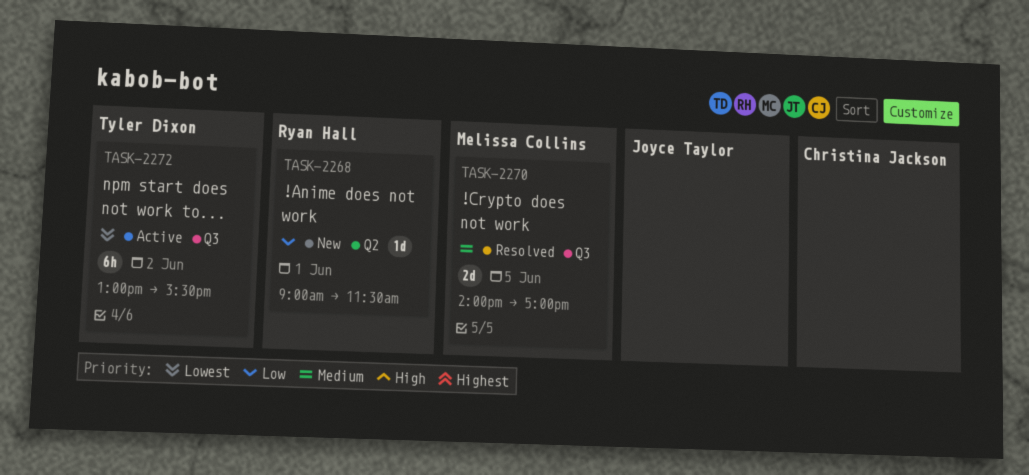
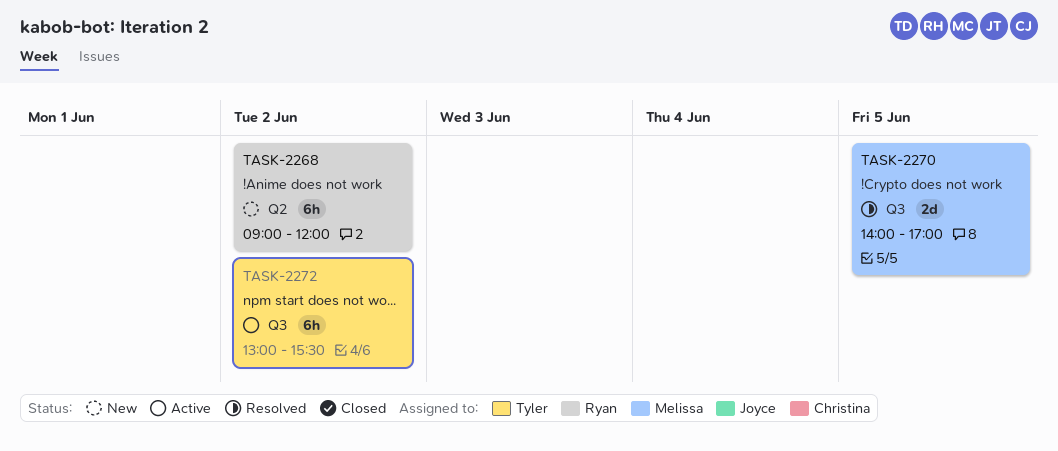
TASK-2268, estimate: 1d -> 6h
TASK-2268, day: Jun 1 -> Jun 2
TASK-2268, ends: 11:30 -> 12:00

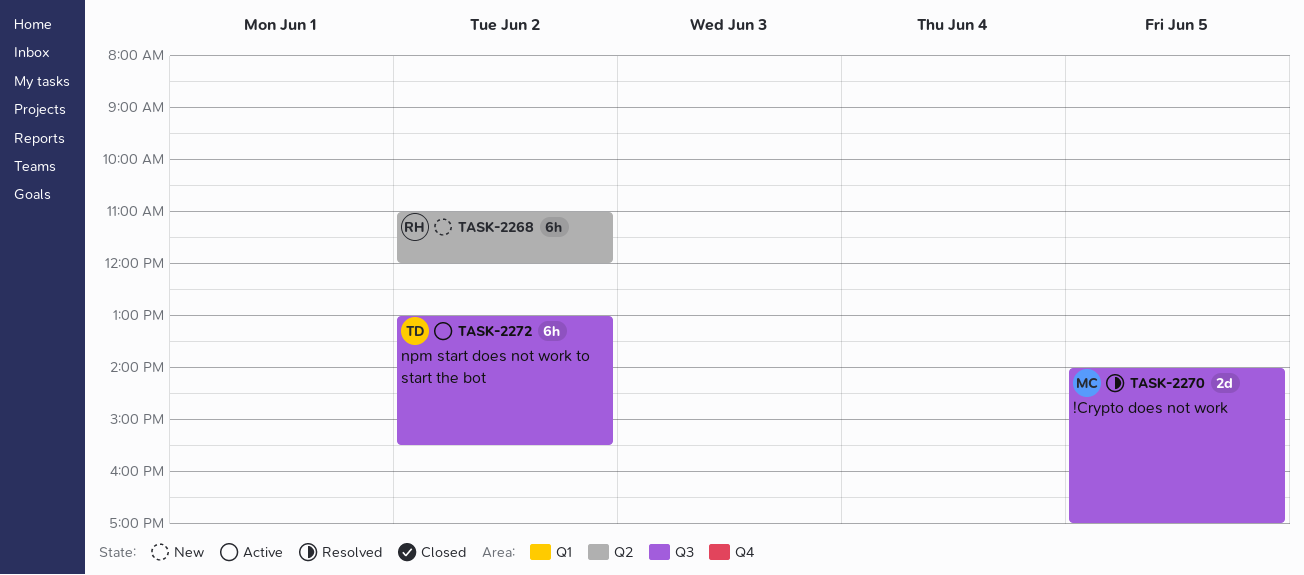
TASK-2268, begins: 09:00 -> 11:00

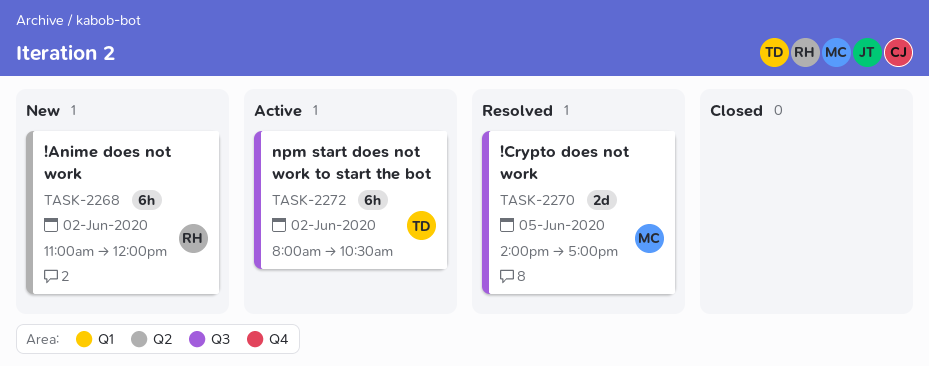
TASK-2272, begins: 13:00 -> 08:00
TASK-2272, ends: 15:30 -> 10:30

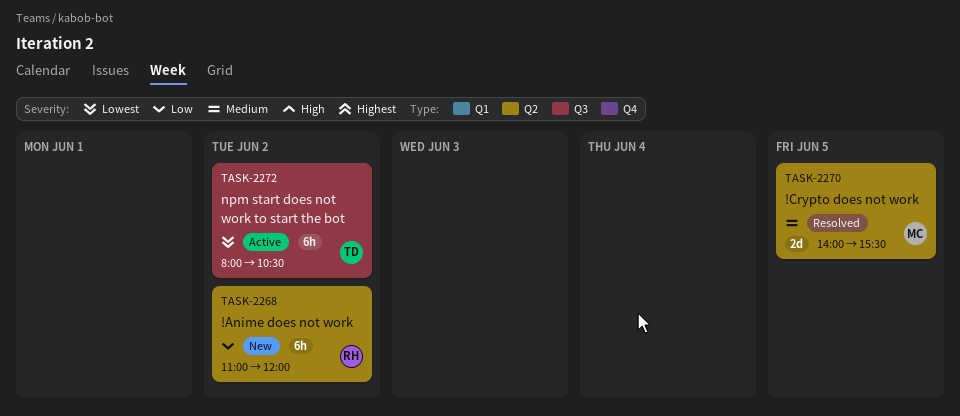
TASK-2270, label: Q3 -> Q2
TASK-2270, ends: 17:00 -> 15:30

